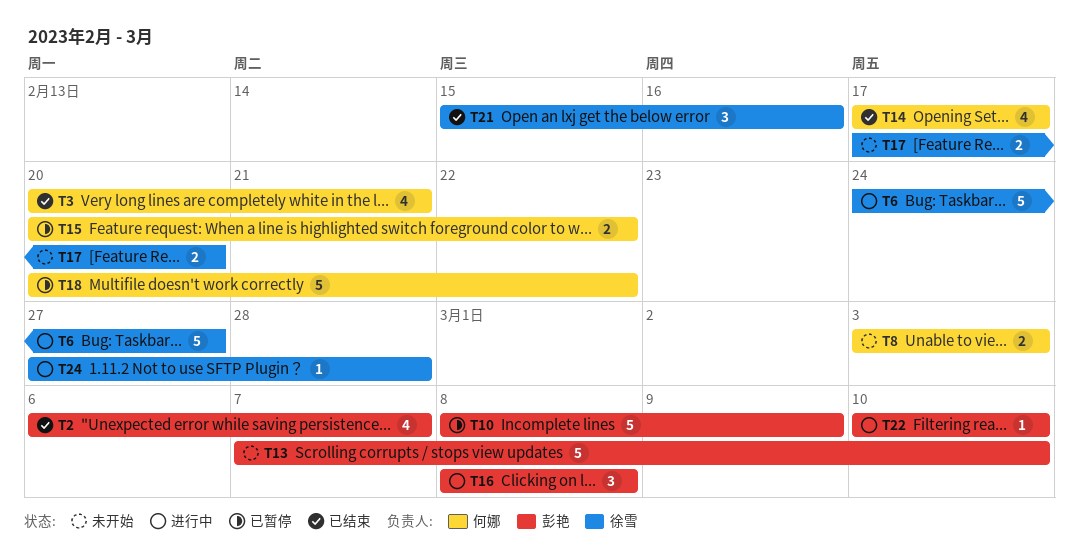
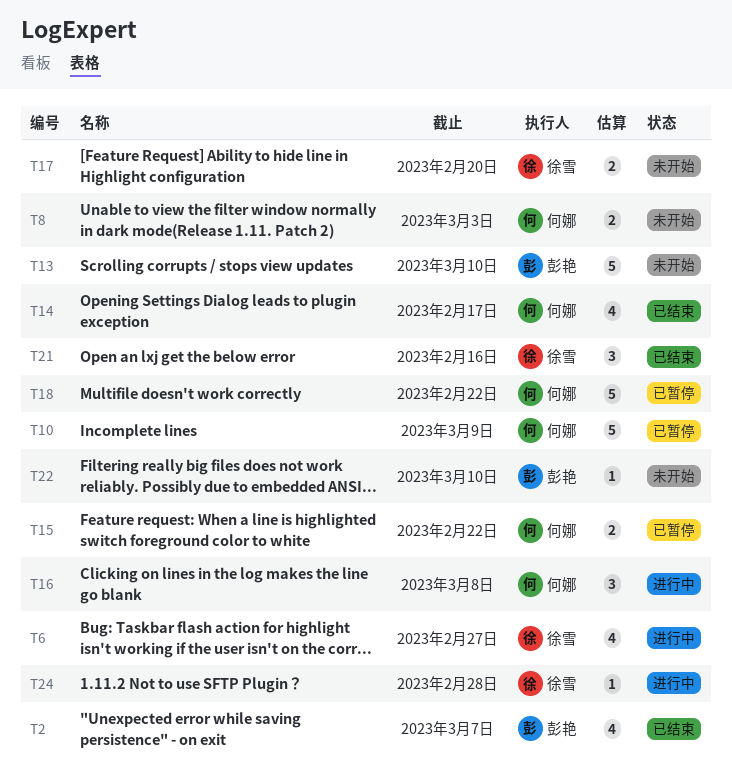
T3: present -> none
T6, estimate: 5 -> 4
T10, owner: 彭艳 -> 何娜
T16, owner: 彭艳 -> 何娜
T22, status: 进行中 -> 未开始

